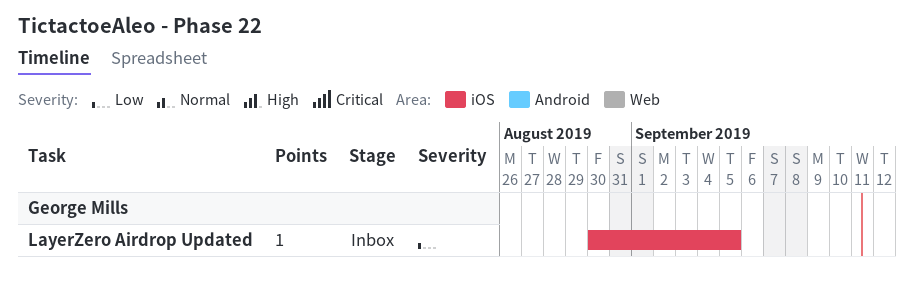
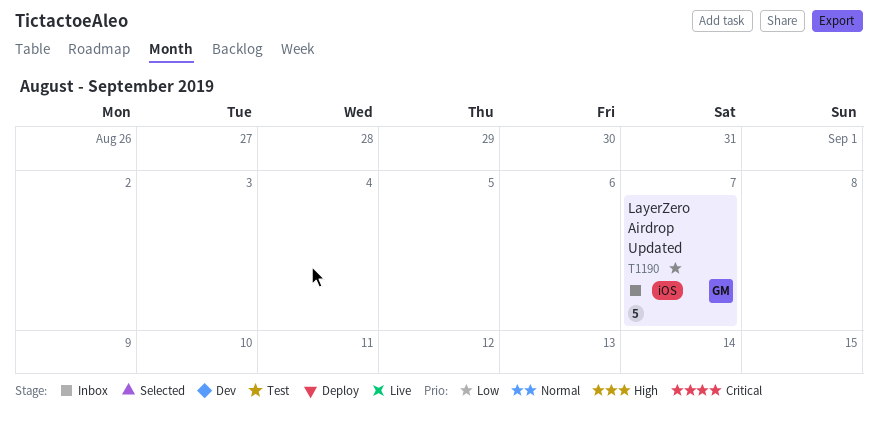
LayerZero Airdrop Updated, estimate: 1 -> 5
LayerZero Airdrop Updated, due: Sep 5 -> Sep 7

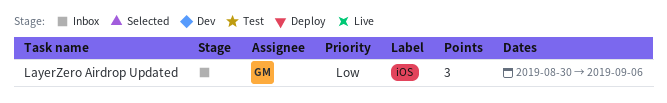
LayerZero Airdrop Updated, estimate: 5 -> 3
LayerZero Airdrop Updated, due: Sep 7 -> Sep 6

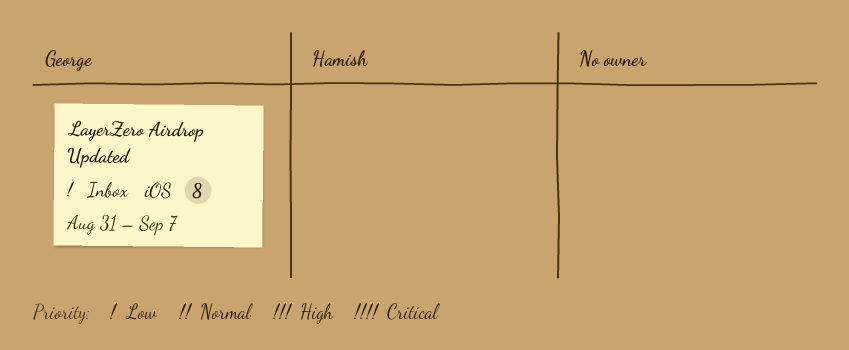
LayerZero Airdrop Updated, estimate: 3 -> 8
LayerZero Airdrop Updated, start: Aug 30 -> Aug 31
LayerZero Airdrop Updated, due: Sep 6 -> Sep 7

